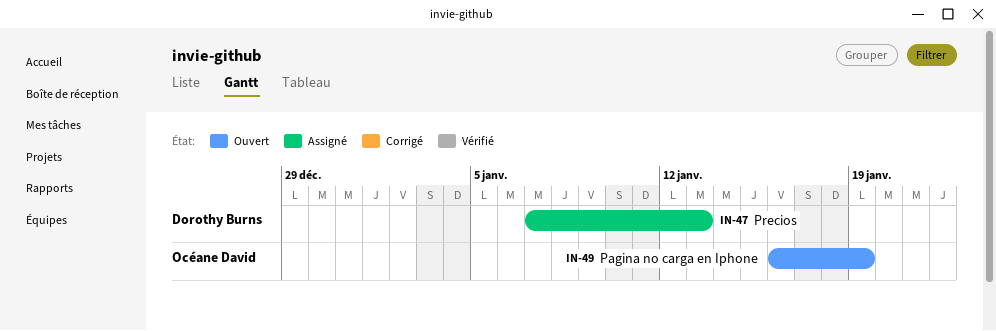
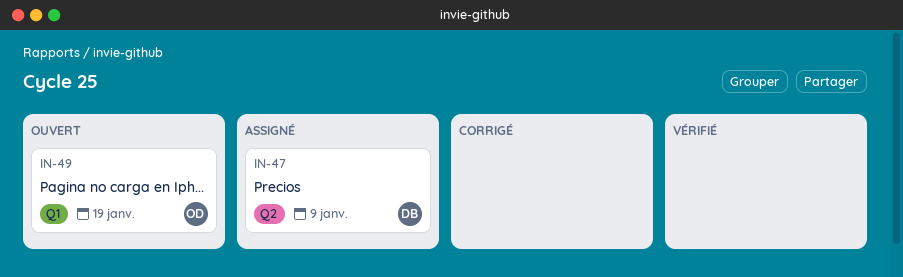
IN-47, due: Jan 13 -> Jan 9

